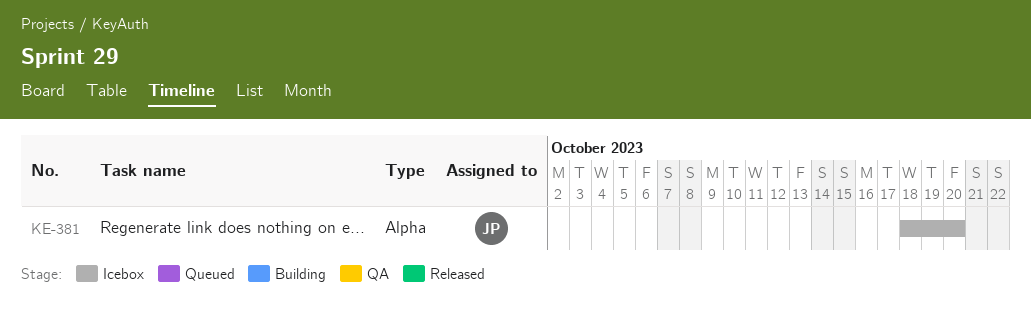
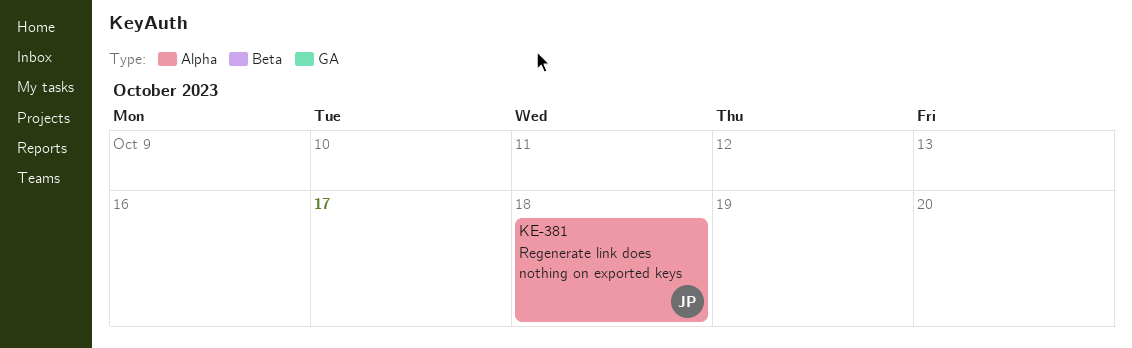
KE-381, due: Oct 20 -> Oct 18

